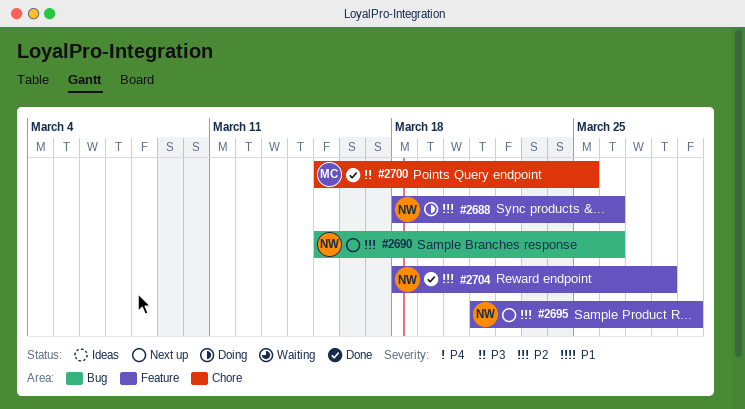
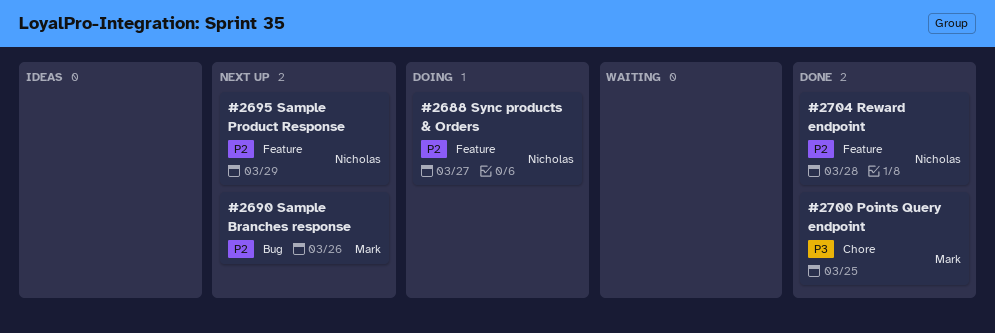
#2688, due: Mar 26 -> Mar 27
#2690, owner: Nicholas -> Mark

